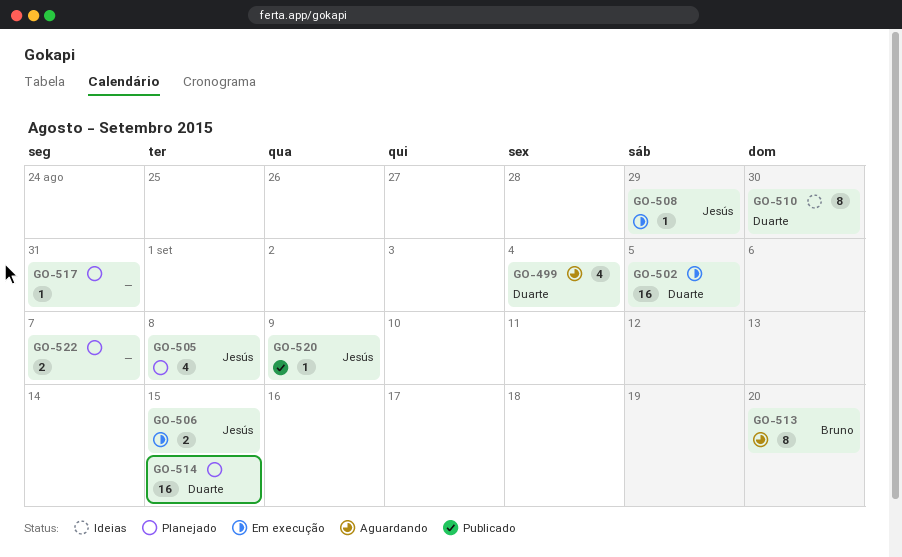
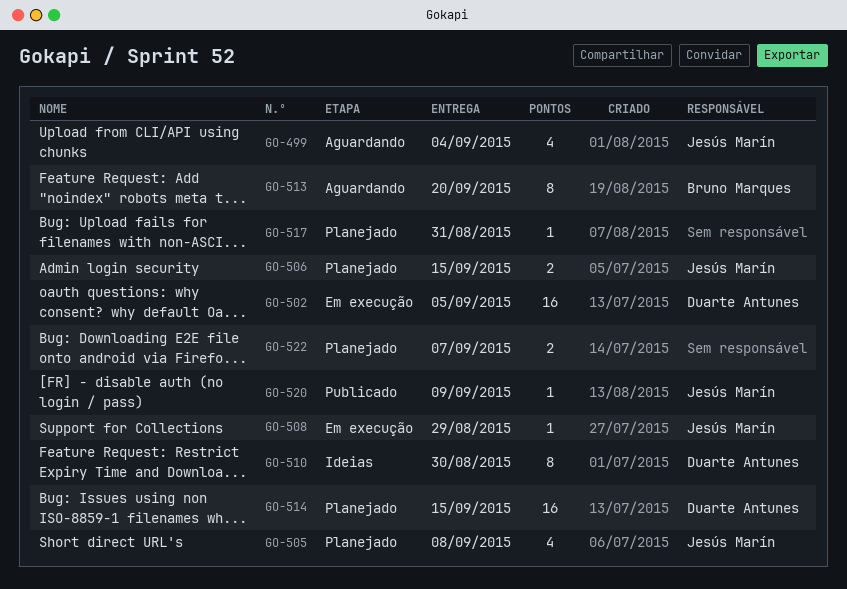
GO-499, owner: Duarte Antunes -> Jesús Marín
GO-506, status: Em execução -> Planejado

